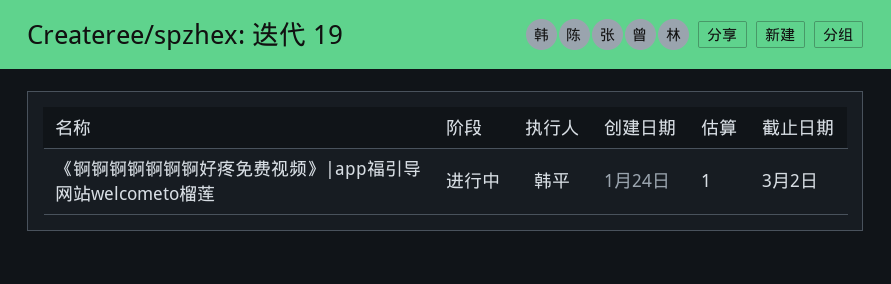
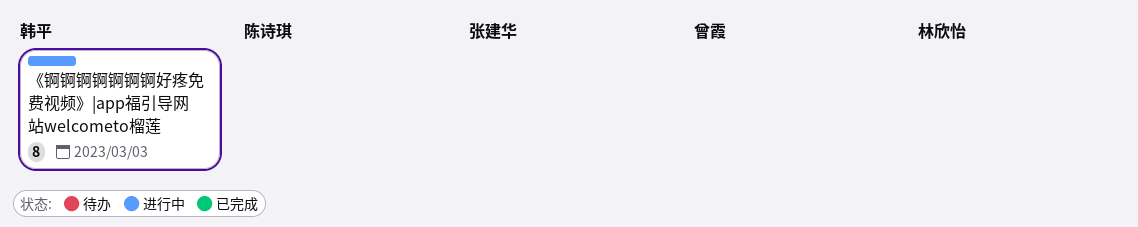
《锕锕锕锕锕锕锕好疼免费视频》|app福引导网站welcometo榴莲, estimate: 1 -> 8
《锕锕锕锕锕锕锕好疼免费视频》|app福引导网站welcometo榴莲, due: Mar 2 -> Mar 3

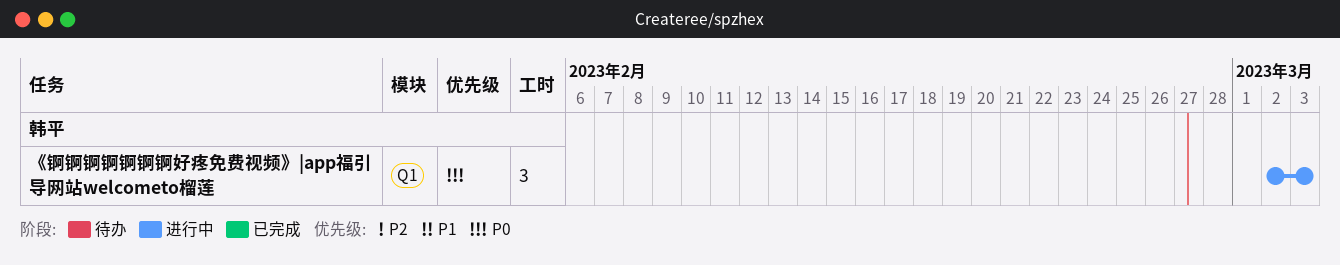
《锕锕锕锕锕锕锕好疼免费视频》|app福引导网站welcometo榴莲, estimate: 8 -> 3

